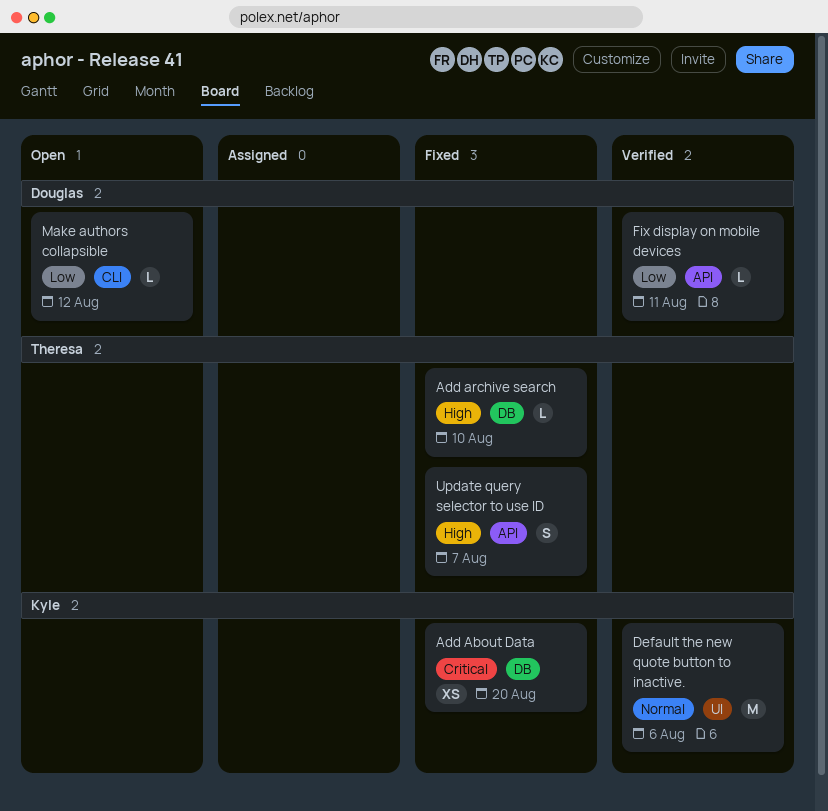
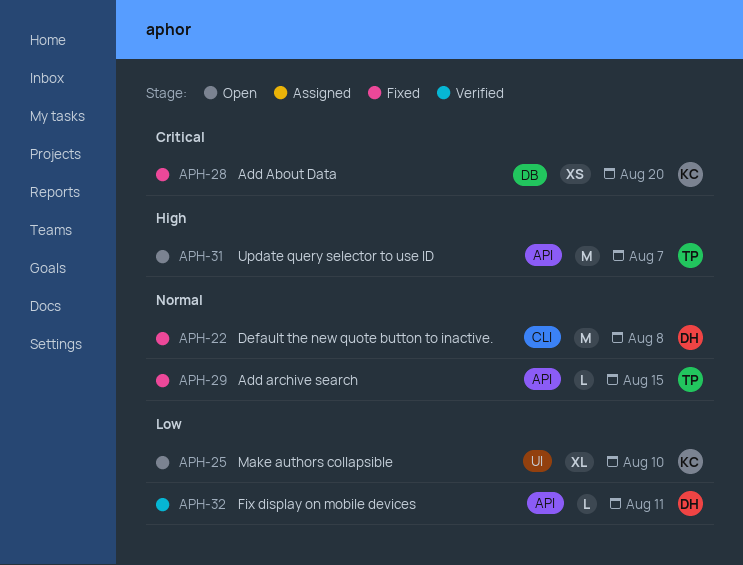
Add archive search, priority: High -> Normal
Add archive search, label: DB -> API
Add archive search, due: Aug 10 -> Aug 15
Default the new quote button to inactive., status: Verified -> Fixed
Default the new quote button to inactive., owner: Kyle -> Douglas
Default the new quote button to inactive., label: UI -> CLI
Default the new quote button to inactive., due: Aug 6 -> Aug 8
Make authors collapsible, owner: Douglas -> Kyle
Make authors collapsible, label: CLI -> UI
Make authors collapsible, estimate: L -> XL
Make authors collapsible, due: Aug 12 -> Aug 10
Update query selector to use ID, status: Fixed -> Open
Update query selector to use ID, estimate: S -> M

